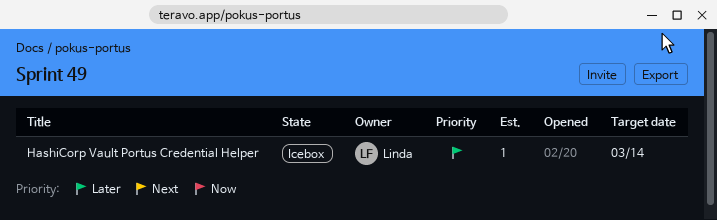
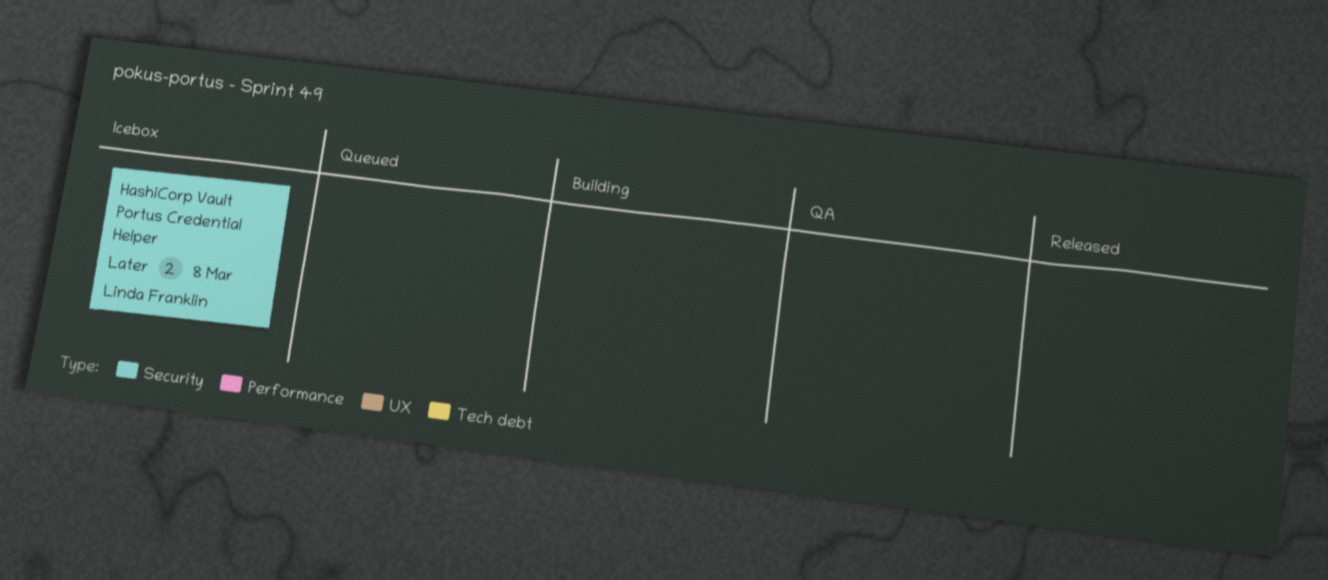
HashiCorp Vault Portus Credential Helper, estimate: 1 -> 2
HashiCorp Vault Portus Credential Helper, due: Mar 14 -> Mar 8

